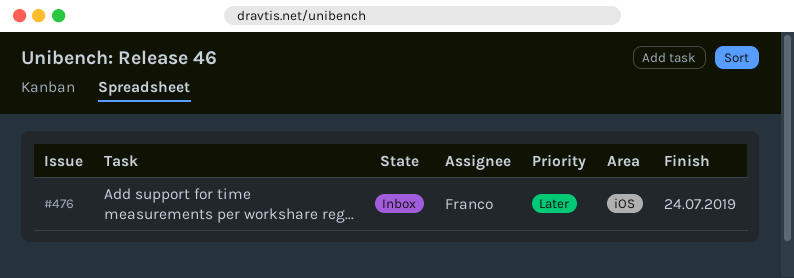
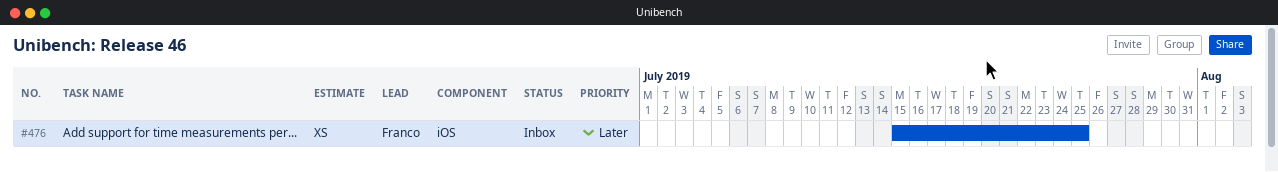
#476, due: Jul 24 -> Jul 25

